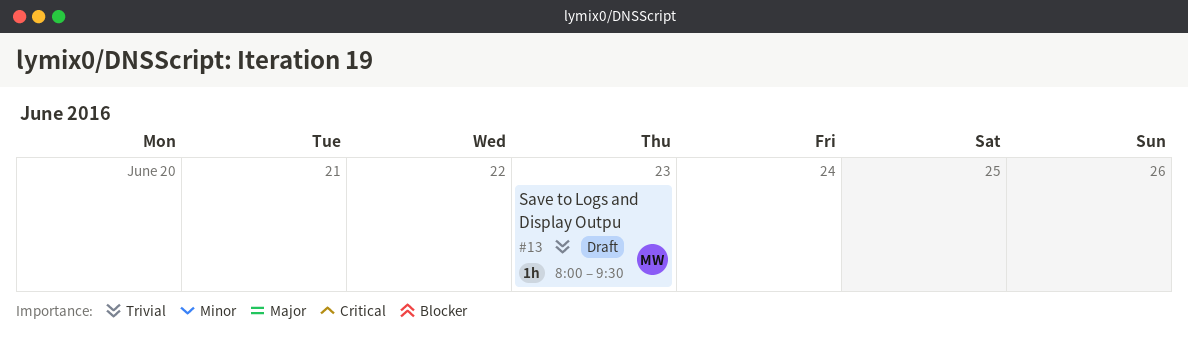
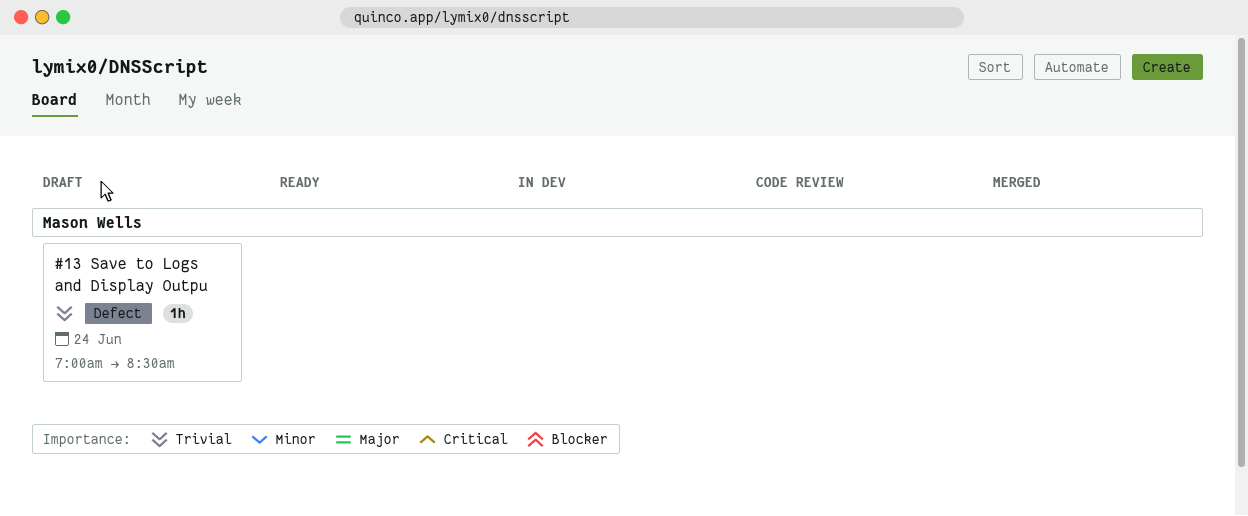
#13, day: Jun 23 -> Jun 24
#13, begins: 08:00 -> 07:00
#13, ends: 09:30 -> 08:30

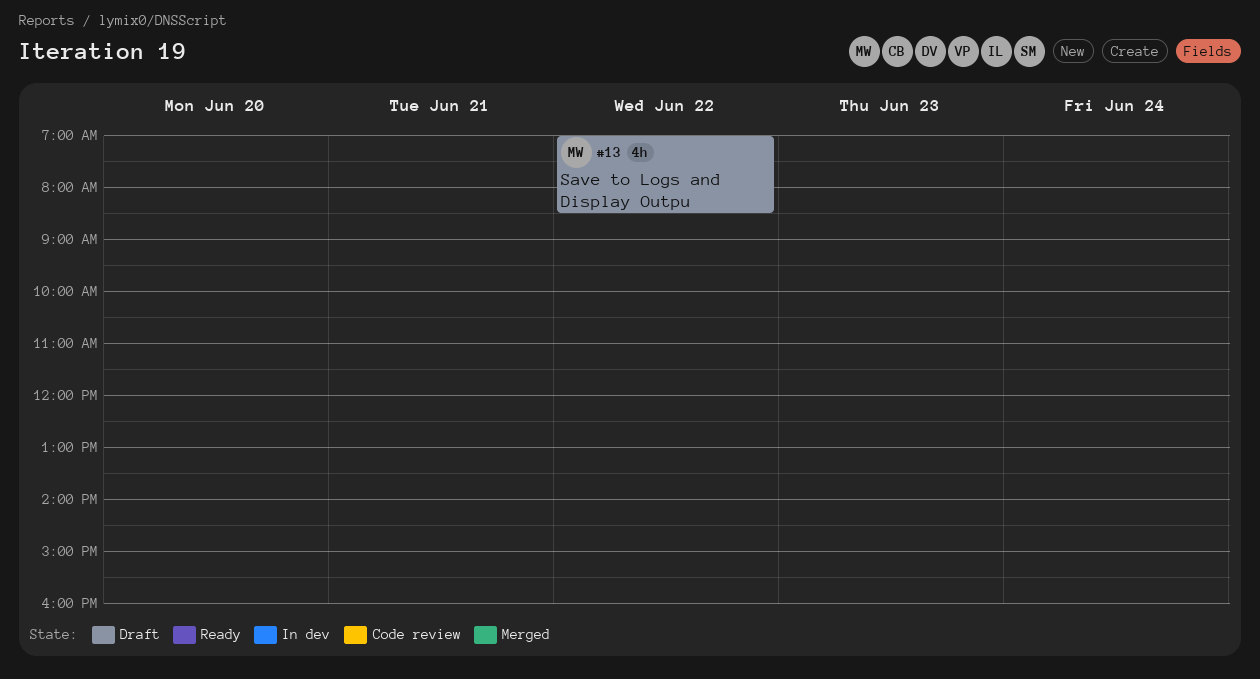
#13, estimate: 1h -> 4h
#13, day: Jun 24 -> Jun 22

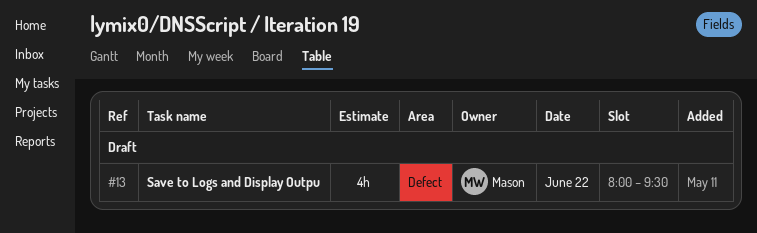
#13, begins: 07:00 -> 08:00
#13, ends: 08:30 -> 09:30

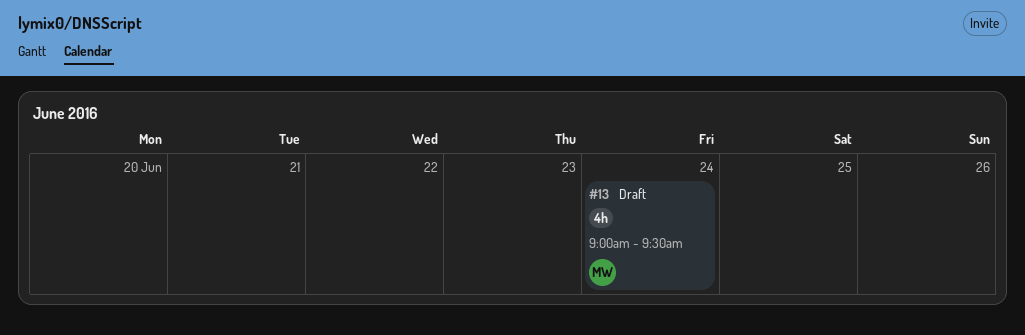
#13, day: Jun 22 -> Jun 24
#13, begins: 08:00 -> 09:00

